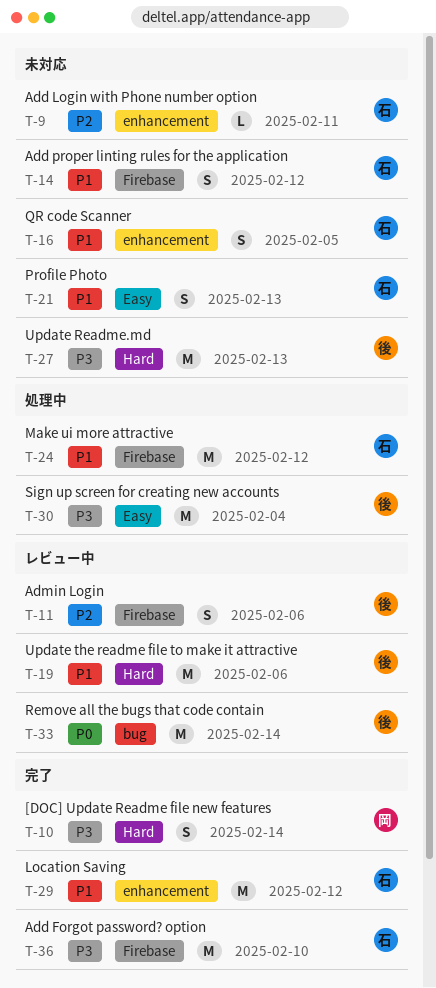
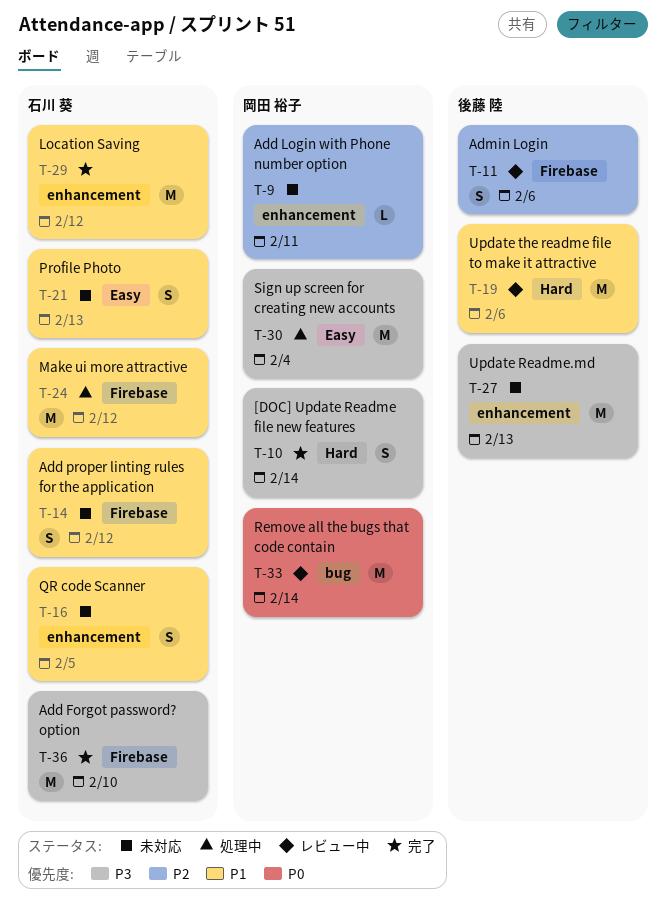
T-9, owner: 石川 葵 -> 岡田 裕子
T-27, label: Hard -> enhancement
T-30, owner: 後藤 陸 -> 岡田 裕子
T-33, owner: 後藤 陸 -> 岡田 裕子

